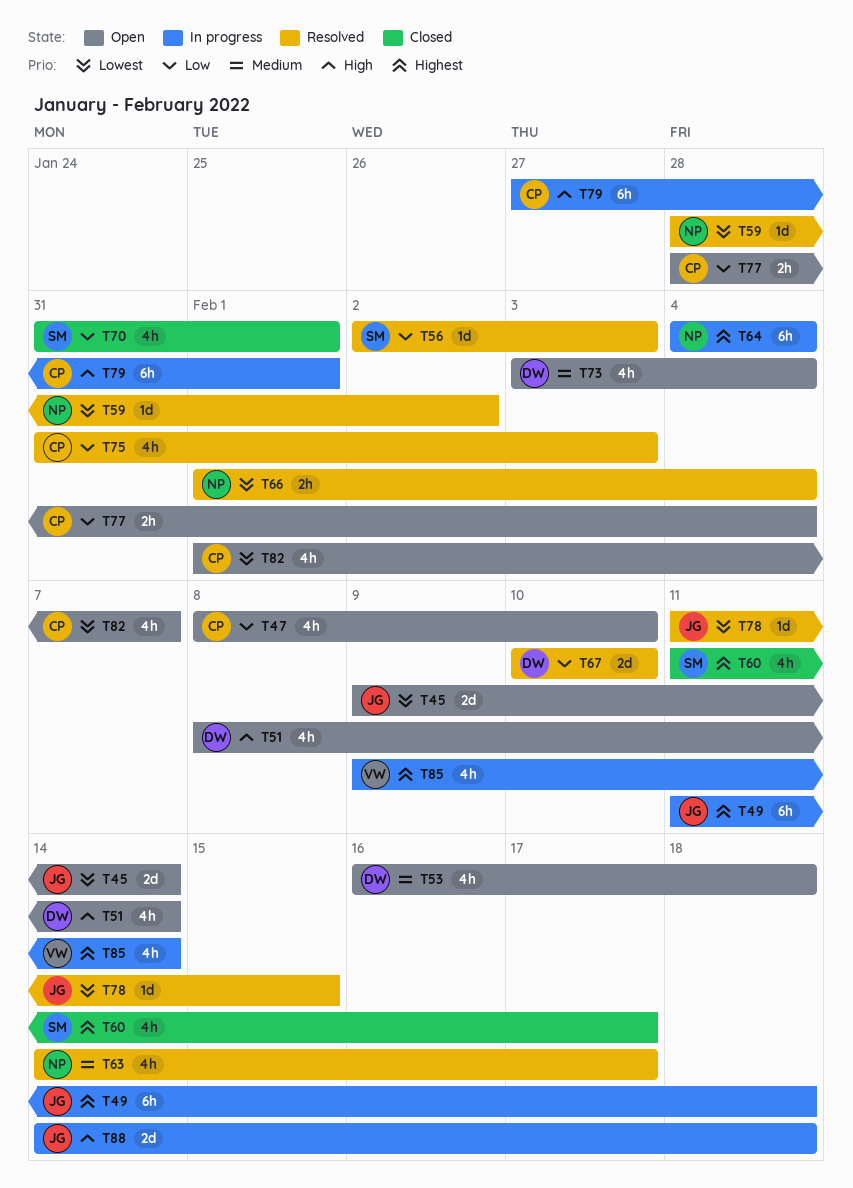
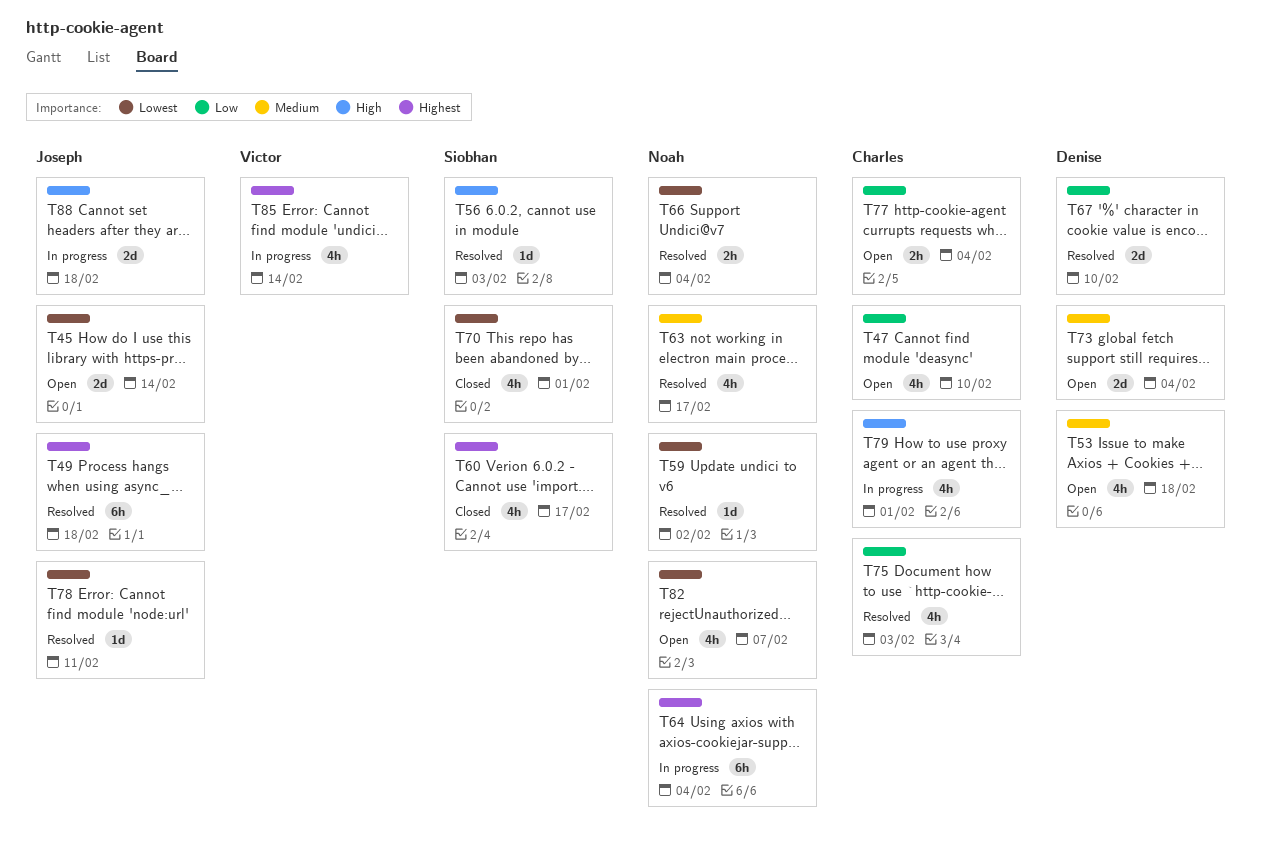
T49, status: In progress -> Resolved
T51: present -> none
T56, priority: Low -> High
T70, priority: Low -> Lowest
T73, estimate: 4h -> 2d
T78, due: Feb 15 -> Feb 11
T79, estimate: 6h -> 4h
T82, owner: Charles -> Noah

